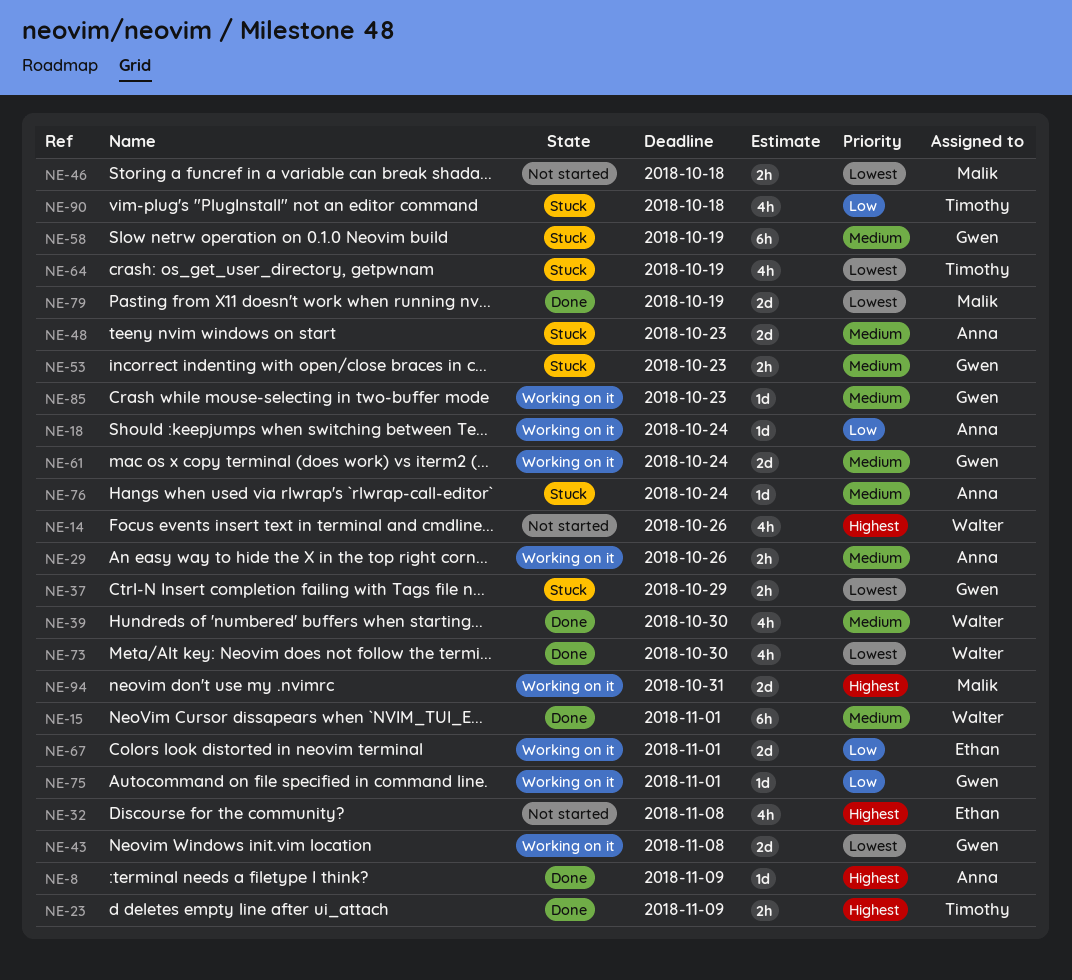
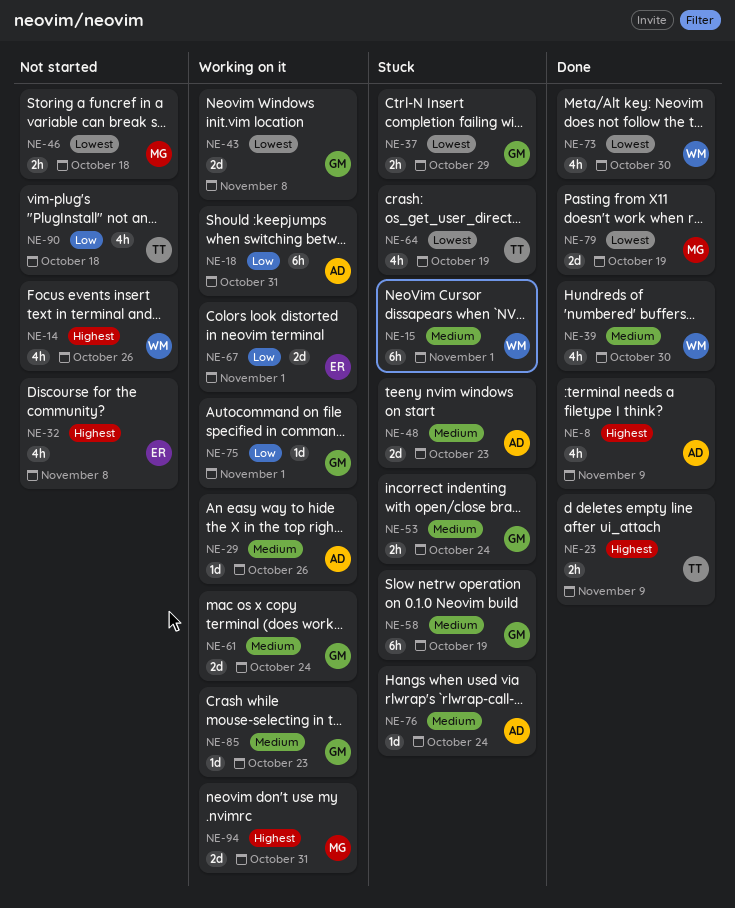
NE-8, estimate: 1d -> 4h
NE-15, status: Done -> Stuck
NE-18, estimate: 1d -> 6h
NE-18, due: Oct 24 -> Oct 31
NE-29, estimate: 2h -> 1d
NE-53, due: Oct 23 -> Oct 24
NE-90, status: Stuck -> Not started

